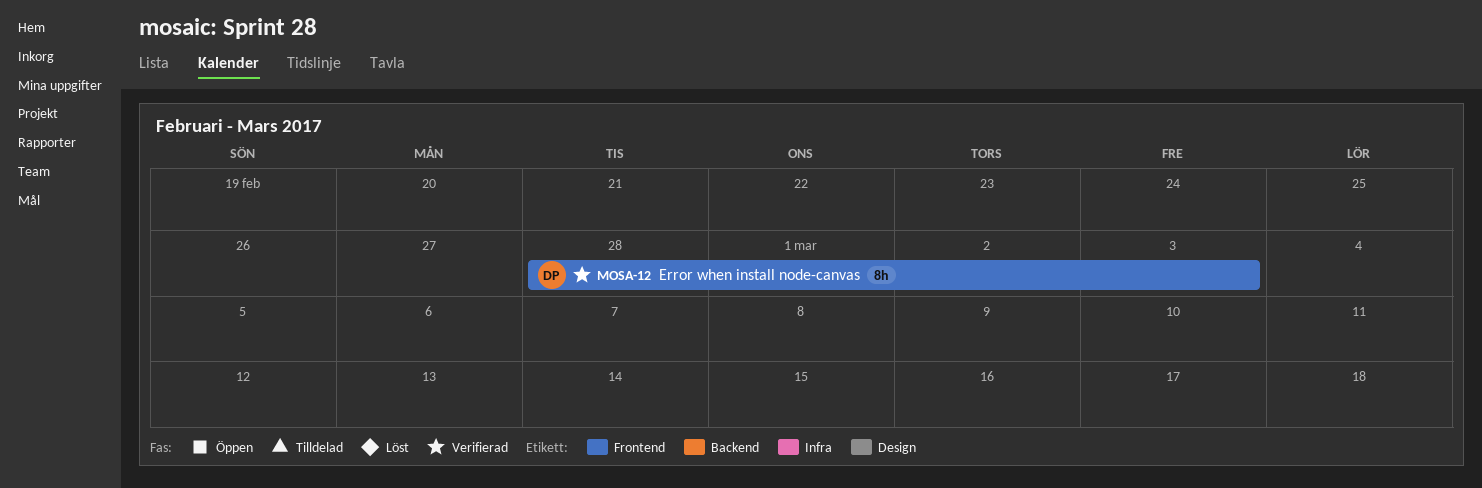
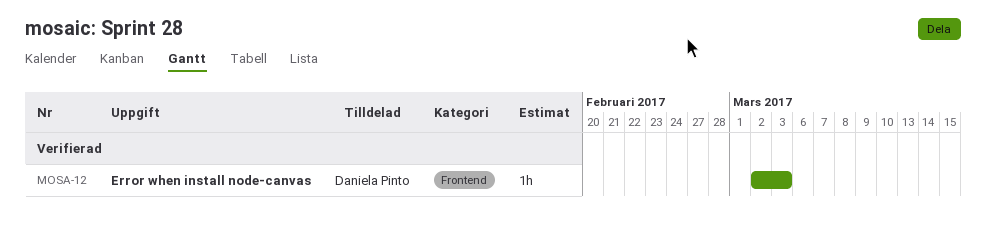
MOSA-12, estimate: 8h -> 1h
MOSA-12, start: Feb 28 -> Mar 2

